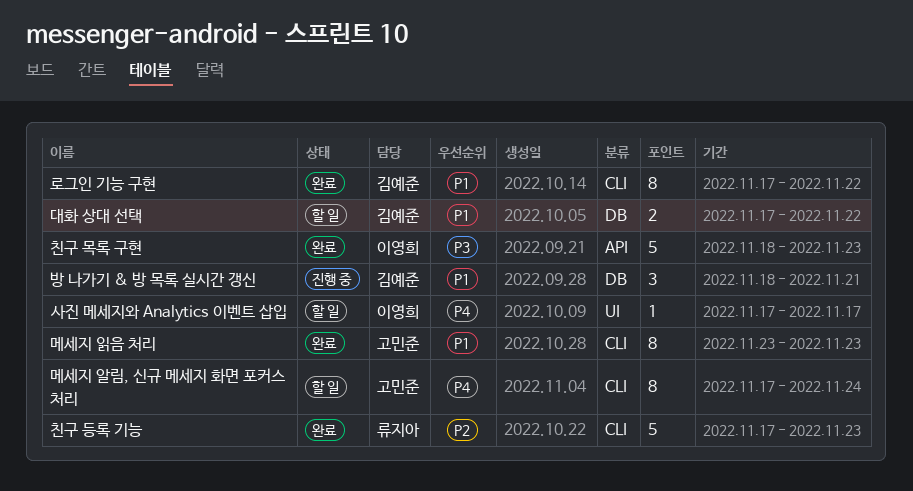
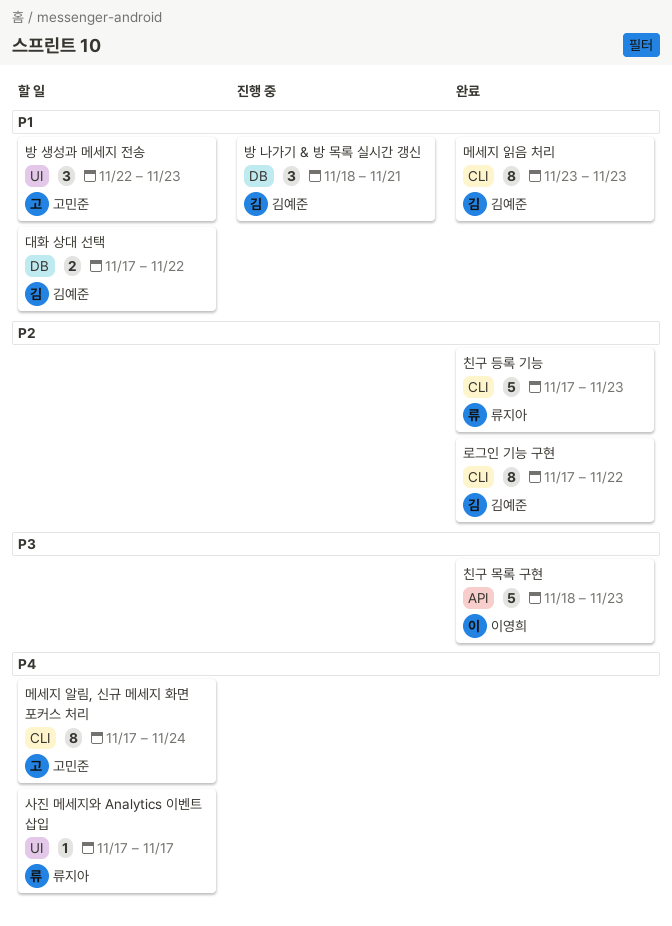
로그인 기능 구현, priority: P1 -> P2
메세지 읽음 처리, owner: 고민준 -> 김예준
방 생성과 메세지 전송: none -> present
사진 메세지와 Analytics 이벤트 삽입, owner: 이영희 -> 류지아

